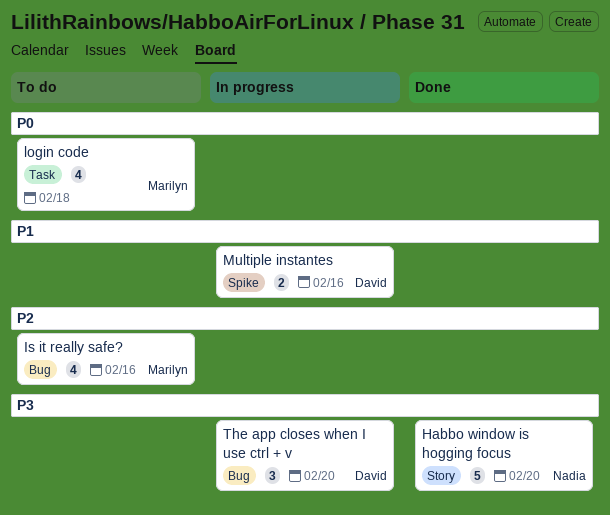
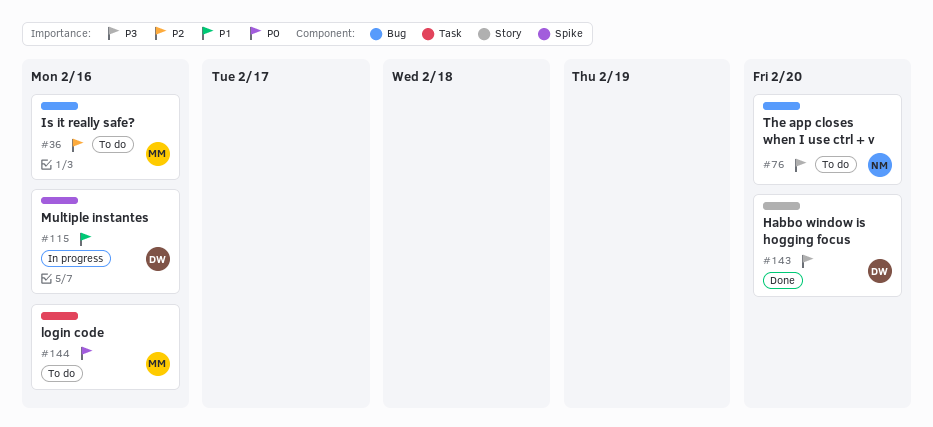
Habbo window is hogging focus, owner: Nadia -> David
login code, due: Feb 18 -> Feb 16
The app closes when I use ctrl + v, status: In progress -> To do
The app closes when I use ctrl + v, owner: David -> Nadia

